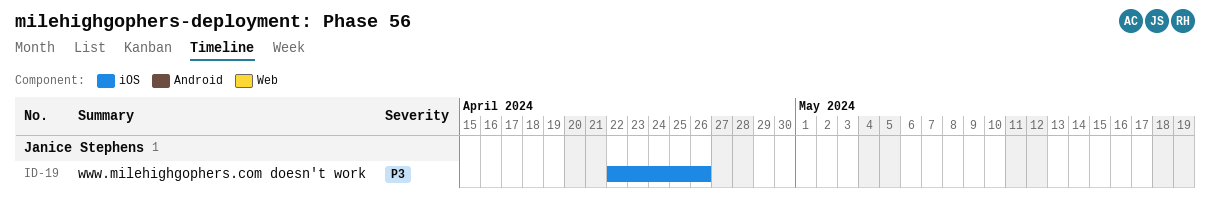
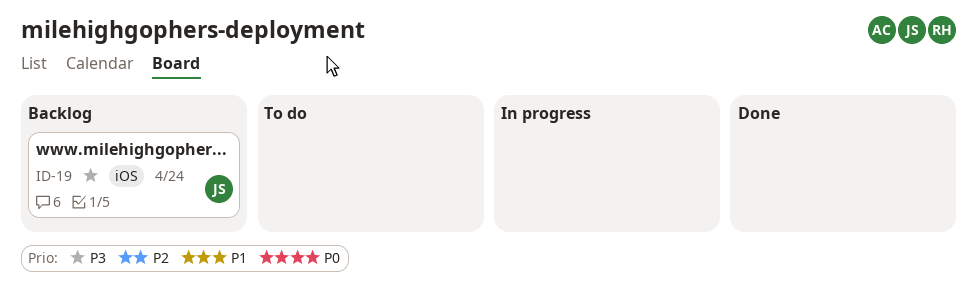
ID-19, due: Apr 26 -> Apr 24

